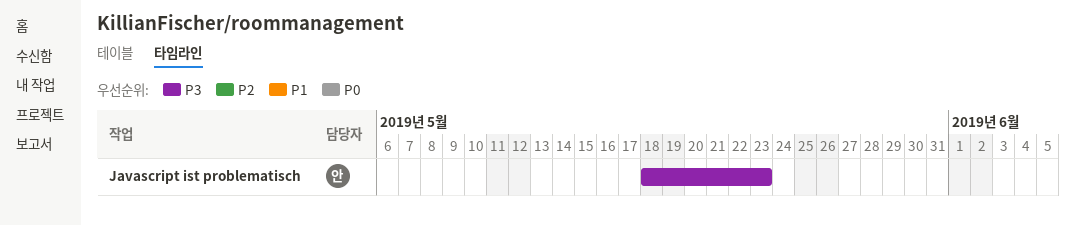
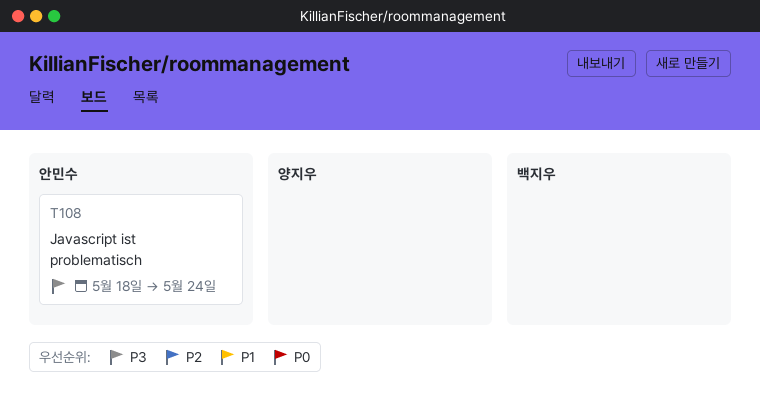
Javascript ist problematisch, due: May 23 -> May 24

